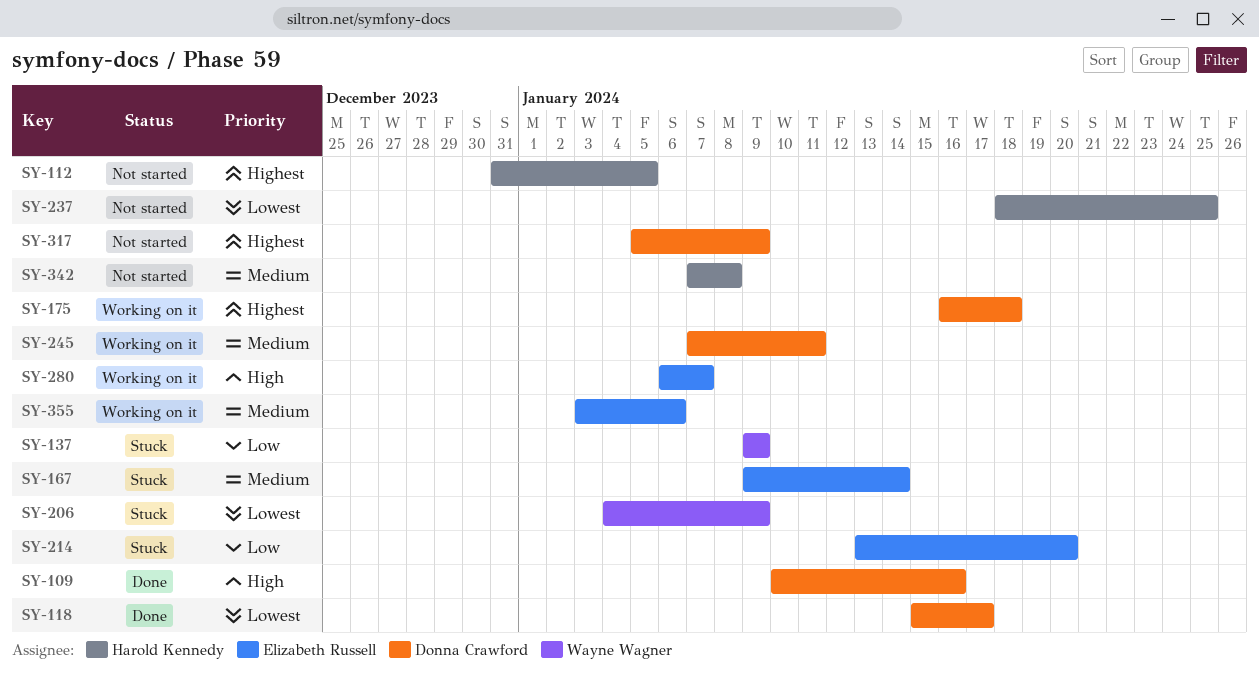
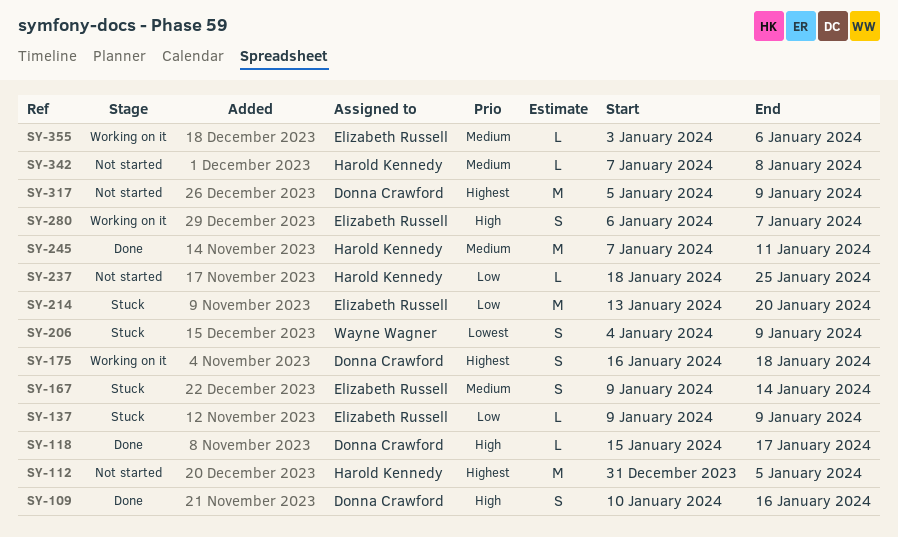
SY-118, priority: Lowest -> High
SY-137, owner: Wayne Wagner -> Elizabeth Russell
SY-237, priority: Lowest -> Low
SY-245, status: Working on it -> Done
SY-245, owner: Donna Crawford -> Harold Kennedy

